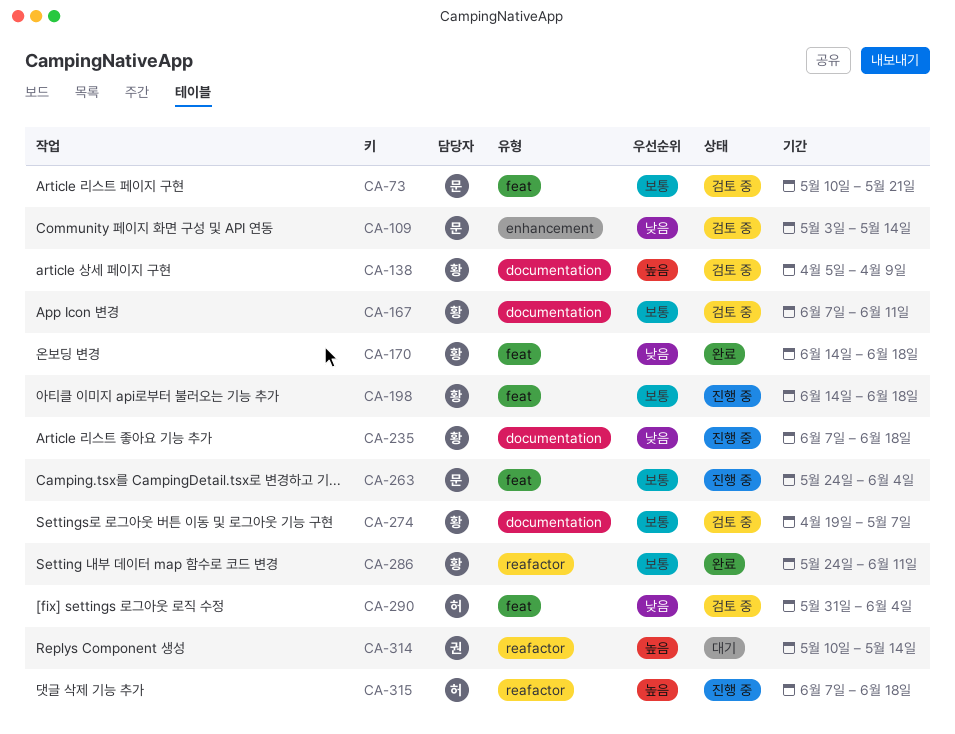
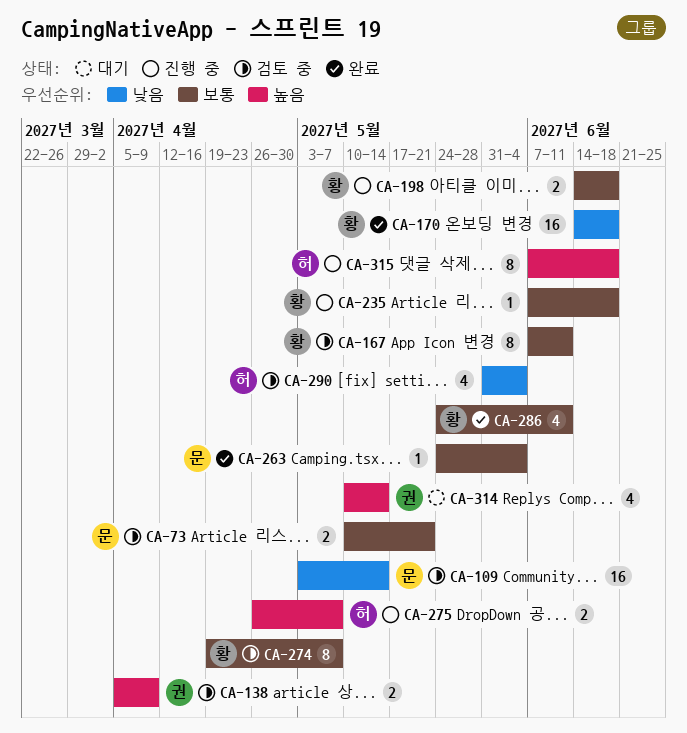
CA-138, owner: 황 -> 권
CA-235, priority: 낮음 -> 보통
CA-263, status: 진행 중 -> 완료
CA-275: none -> present

